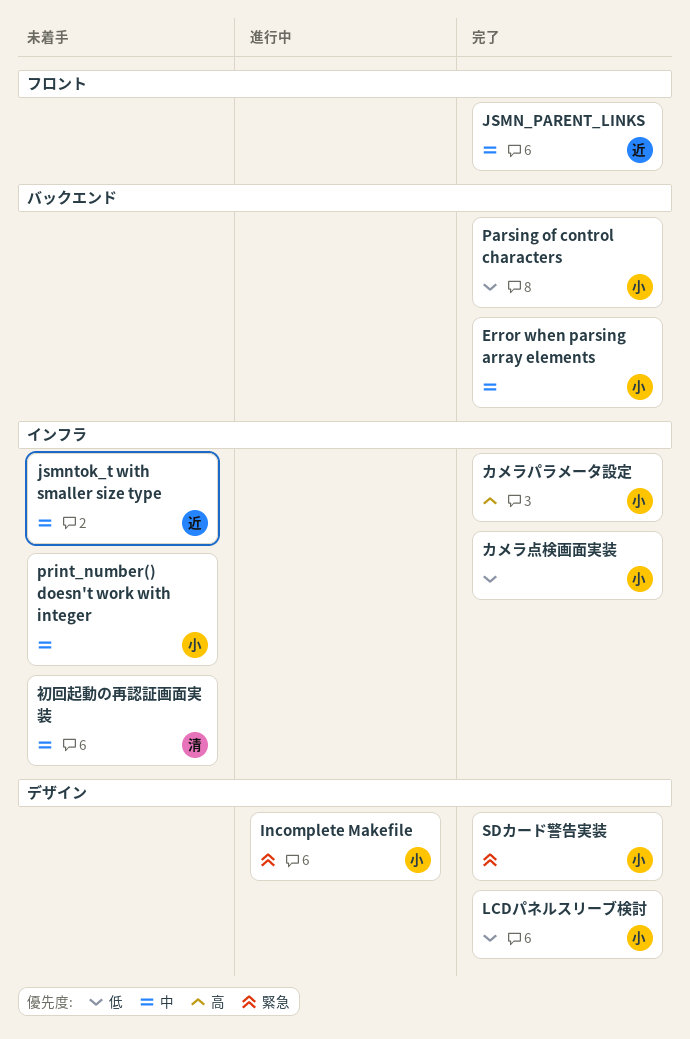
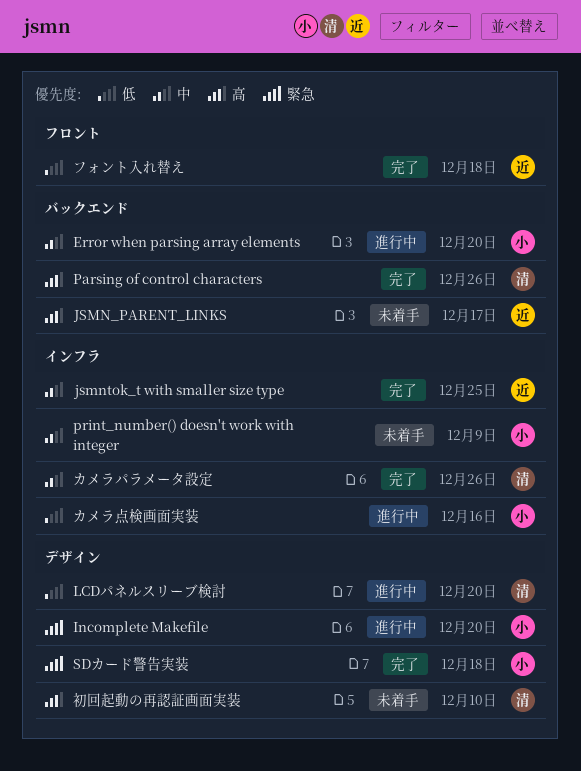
Error when parsing array elements, status: 完了 -> 進行中
JSMN_PARENT_LINKS, status: 完了 -> 未着手
JSMN_PARENT_LINKS, priority: 中 -> 高
JSMN_PARENT_LINKS, label: フロント -> バックエンド
jsmntok_t with smaller size type, status: 未着手 -> 完了
LCDパネルスリーブ検討, status: 完了 -> 進行中
LCDパネルスリーブ検討, owner: 小 -> 清
Parsing of control characters, owner: 小 -> 清
Parsing of control characters, priority: 低 -> 高
カメラパラメータ設定, owner: 小 -> 清
カメラパラメータ設定, priority: 高 -> 中
カメラ点検画面実装, status: 完了 -> 進行中
フォント入れ替え: none -> present
初回起動の再認証画面実装, priority: 中 -> 高
初回起動の再認証画面実装, label: インフラ -> デザイン

